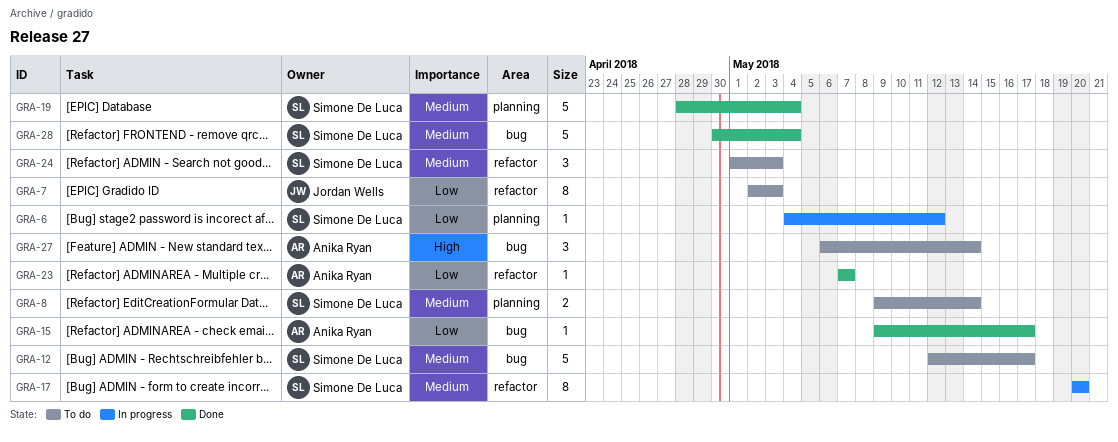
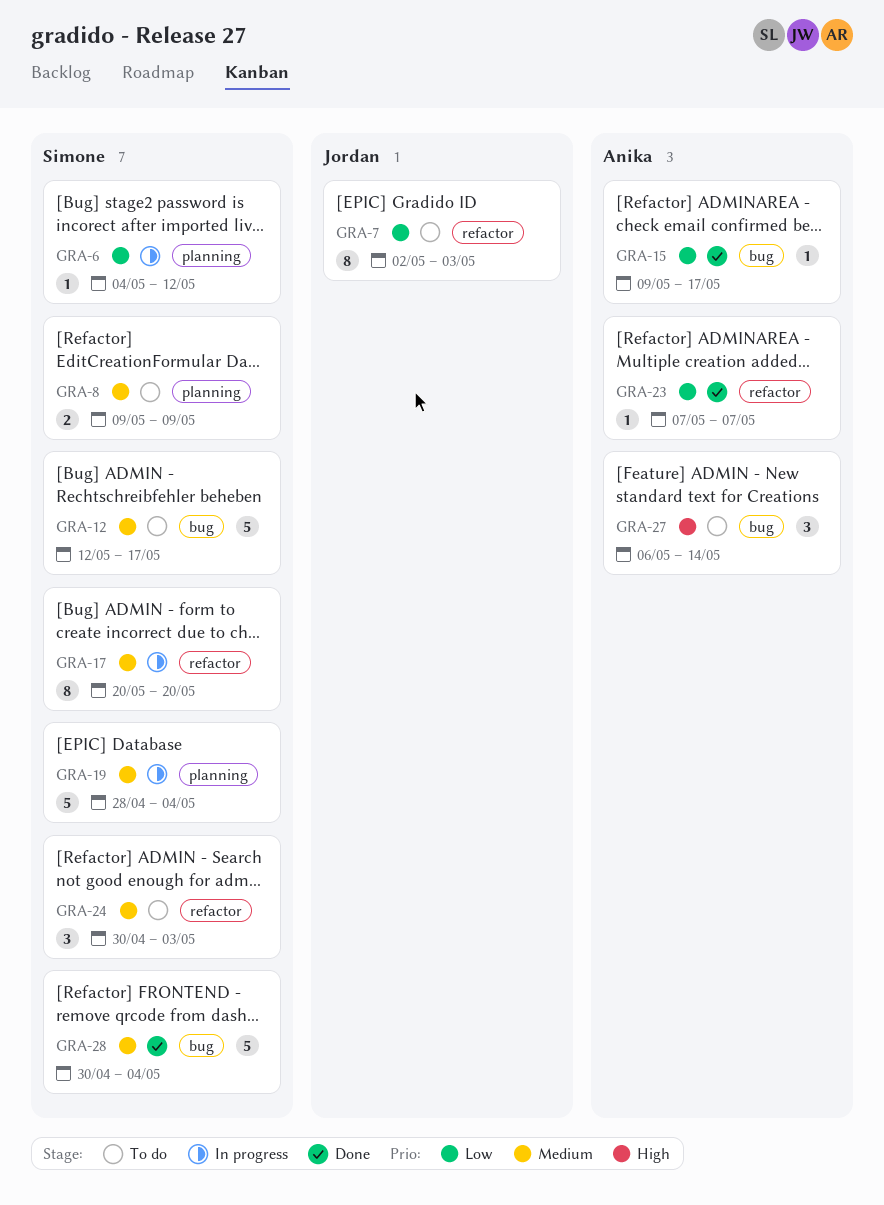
GRA-8, due: May 14 -> May 9
GRA-19, status: Done -> In progress
GRA-24, start: May 1 -> Apr 30

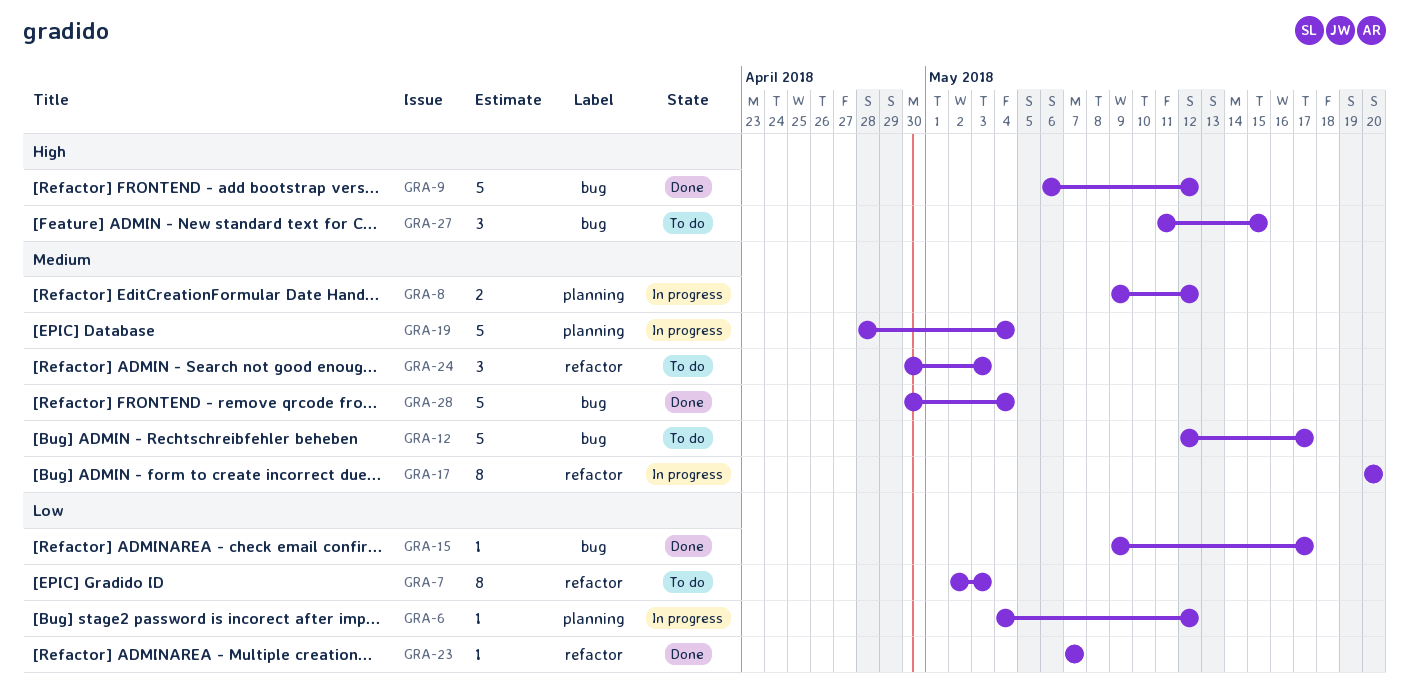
GRA-8, status: To do -> In progress
GRA-8, due: May 9 -> May 12
GRA-9: none -> present
GRA-27, start: May 6 -> May 11
GRA-27, due: May 14 -> May 15

